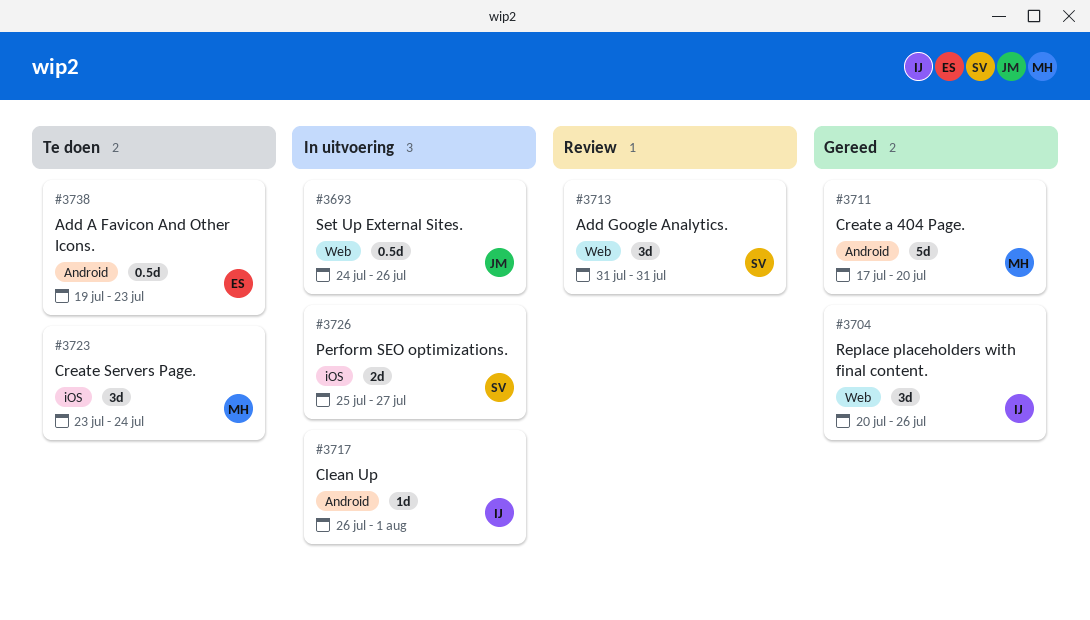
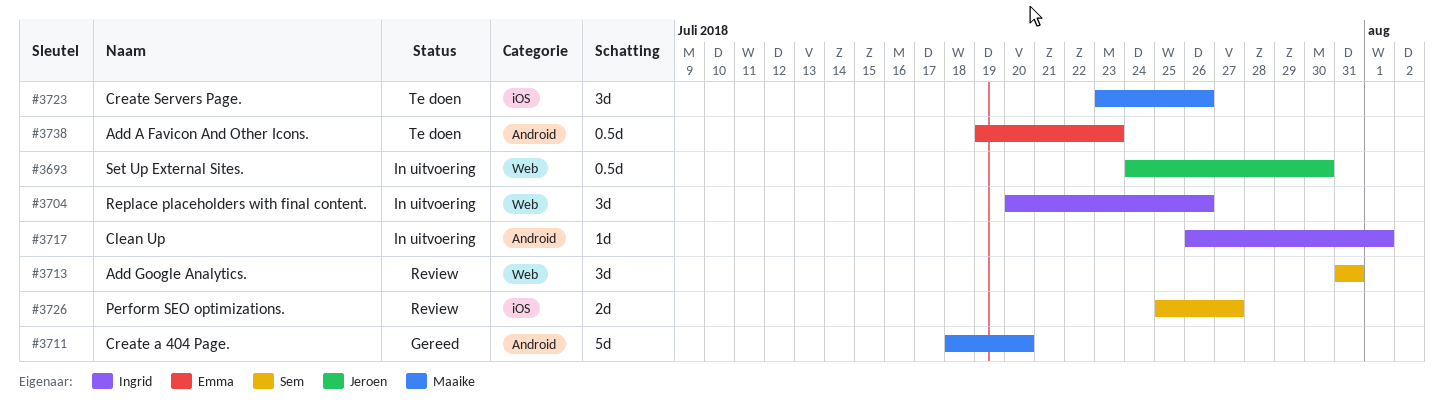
#3693, due: Jul 26 -> Jul 30
#3704, status: Gereed -> In uitvoering
#3711, start: Jul 17 -> Jul 18
#3723, due: Jul 24 -> Jul 26
#3726, status: In uitvoering -> Review

